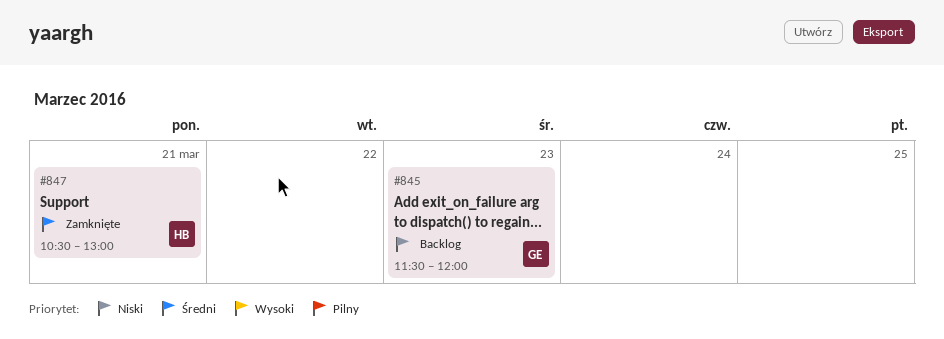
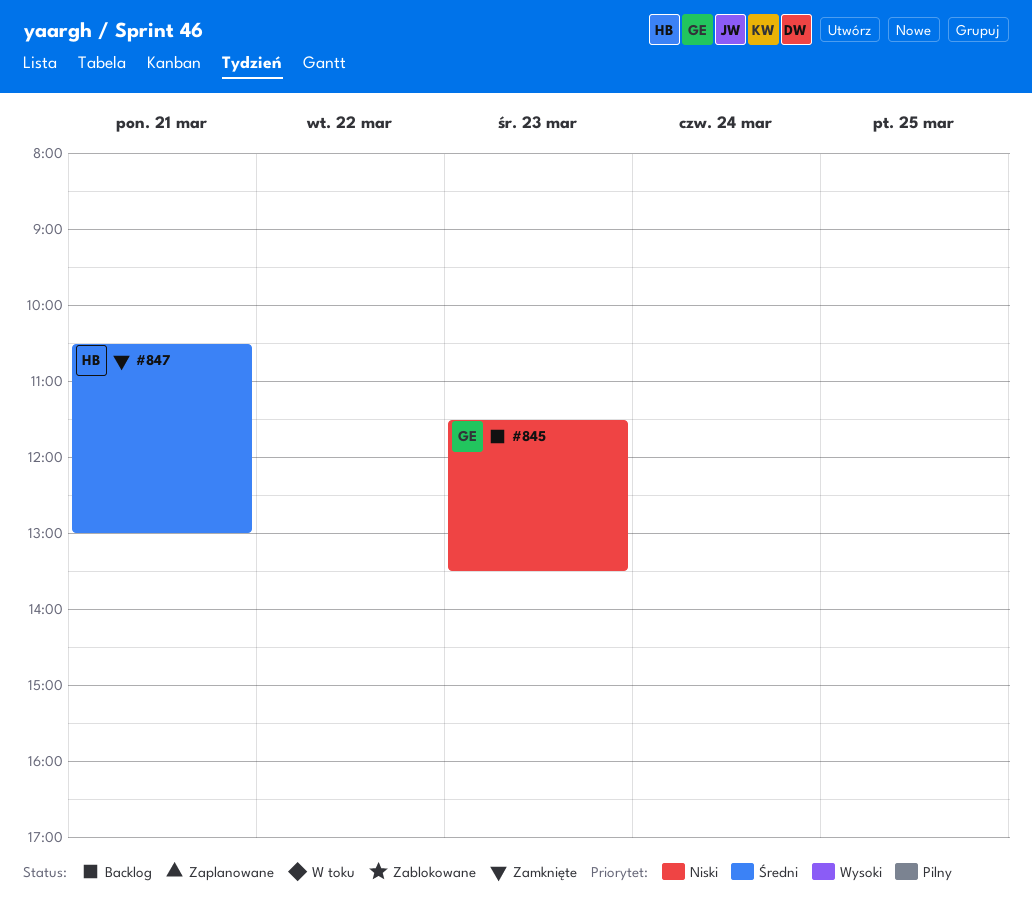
#845, ends: 12:00 -> 13:30

